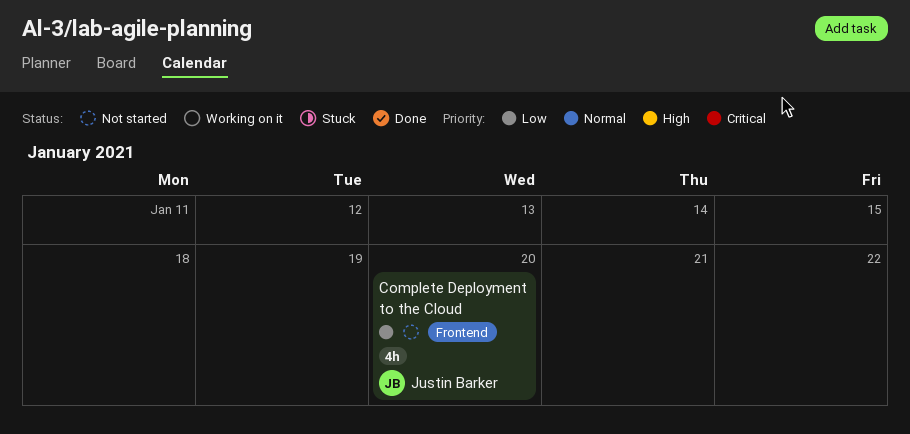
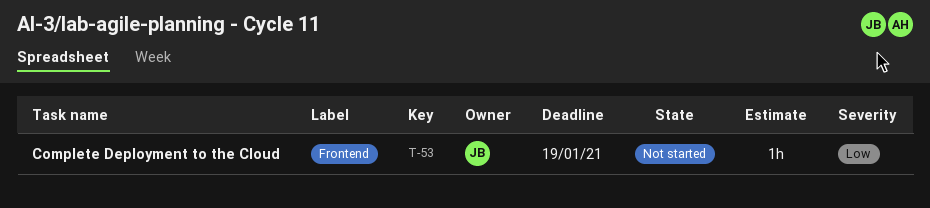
Complete Deployment to the Cloud, estimate: 4h -> 1h
Complete Deployment to the Cloud, due: Jan 20 -> Jan 19

